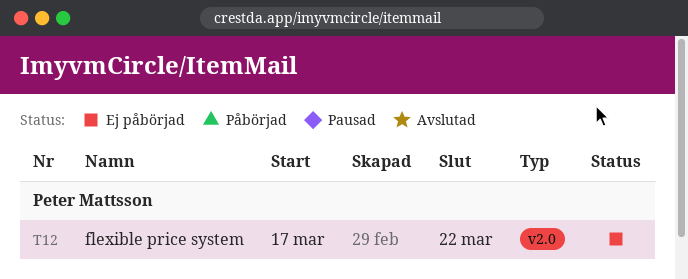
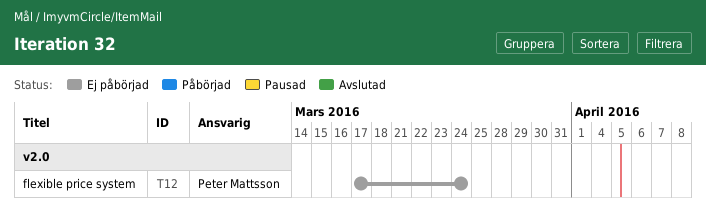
T12, due: Mar 22 -> Mar 24

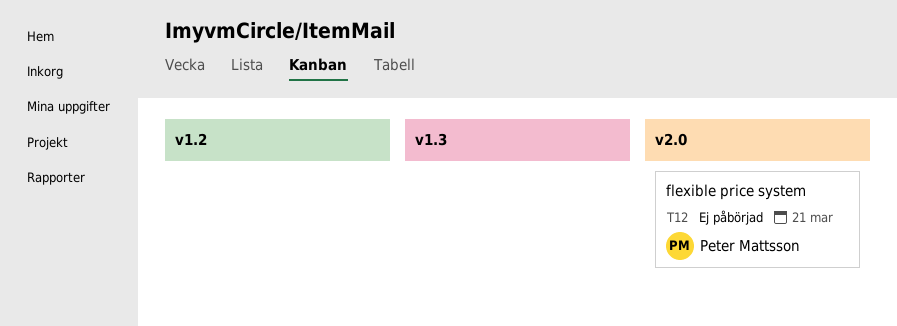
T12, due: Mar 24 -> Mar 21

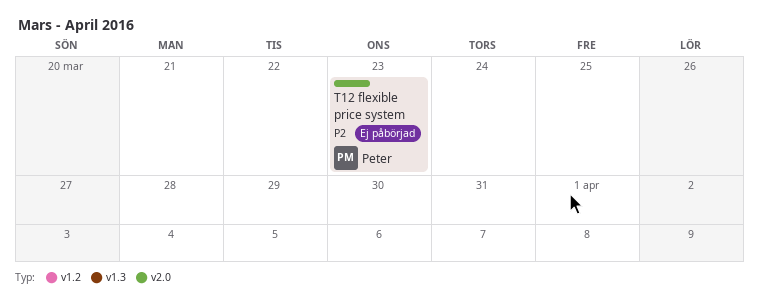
T12, due: Mar 21 -> Mar 23

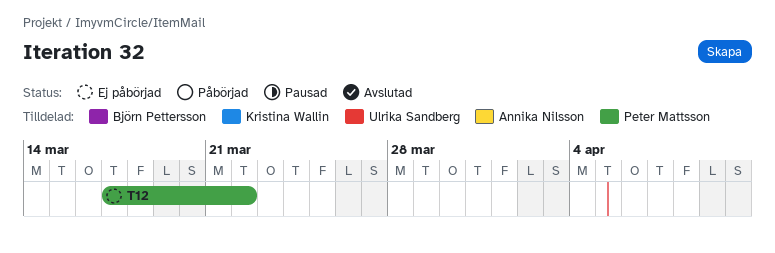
T12, due: Mar 23 -> Mar 22

